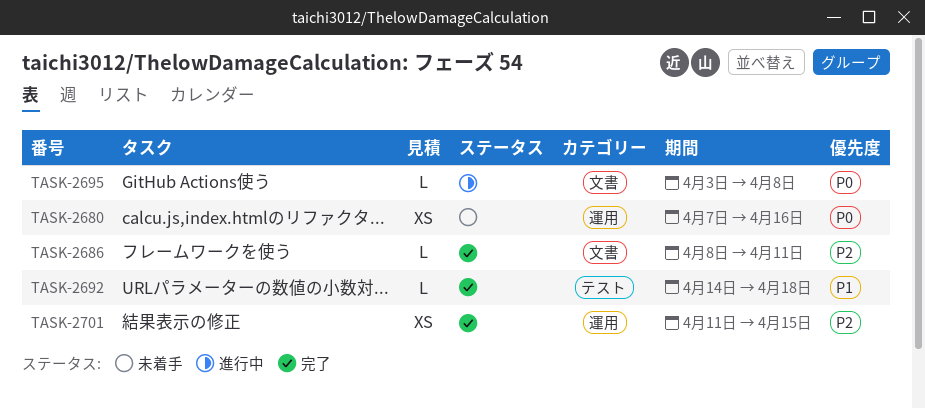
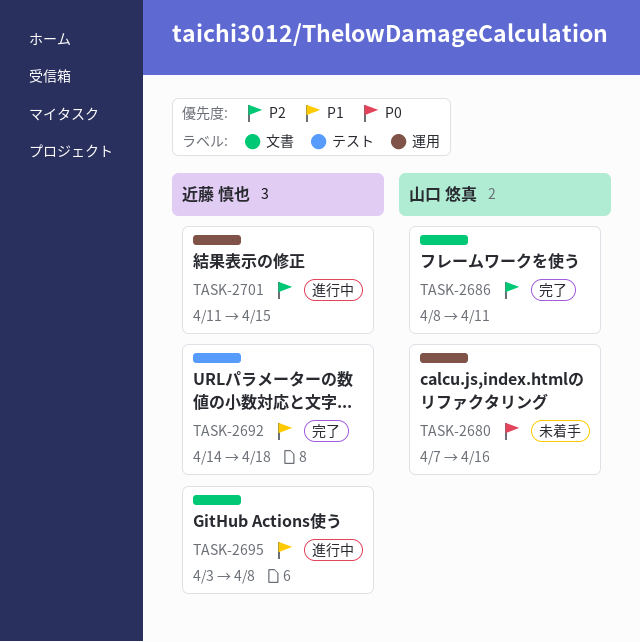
TASK-2695, priority: P0 -> P1
TASK-2701, status: 完了 -> 進行中

